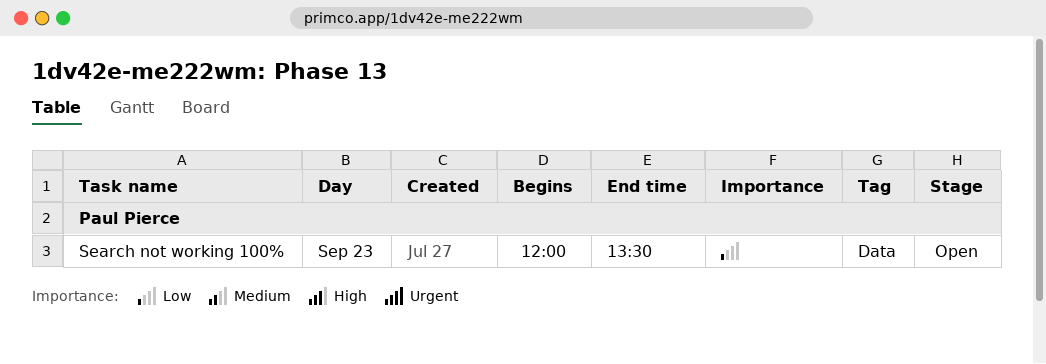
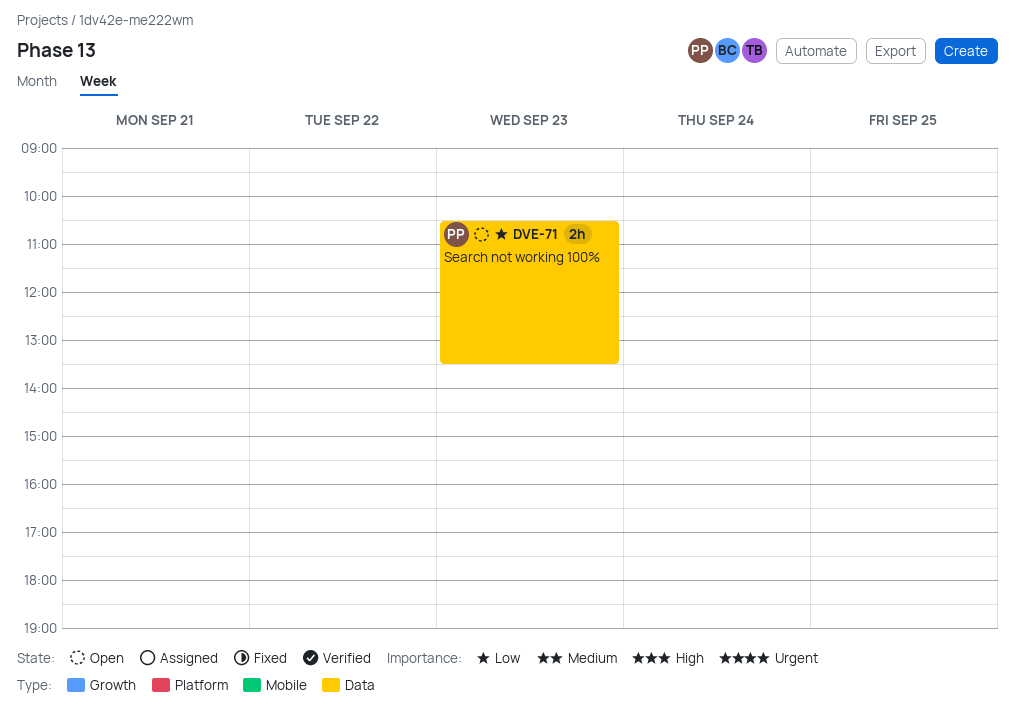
Search not working 100%, begins: 12:00 -> 10:30

